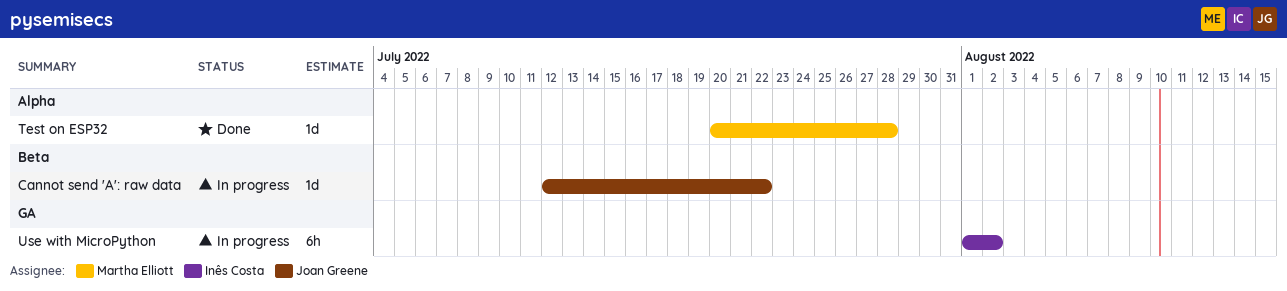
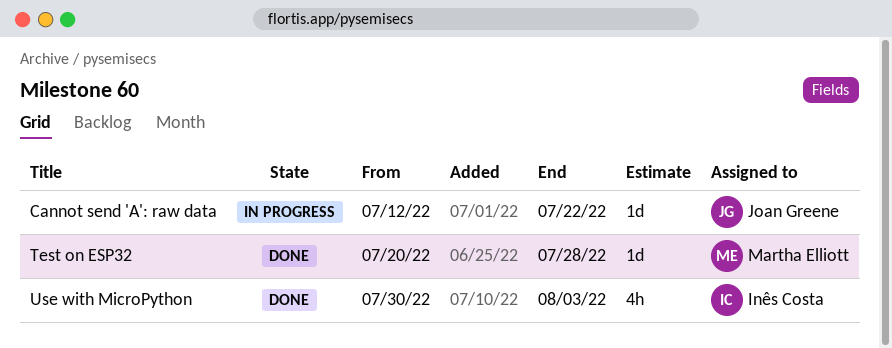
Use with MicroPython, status: In progress -> Done
Use with MicroPython, estimate: 6h -> 4h
Use with MicroPython, start: Aug 1 -> Jul 30
Use with MicroPython, due: Aug 2 -> Aug 3

